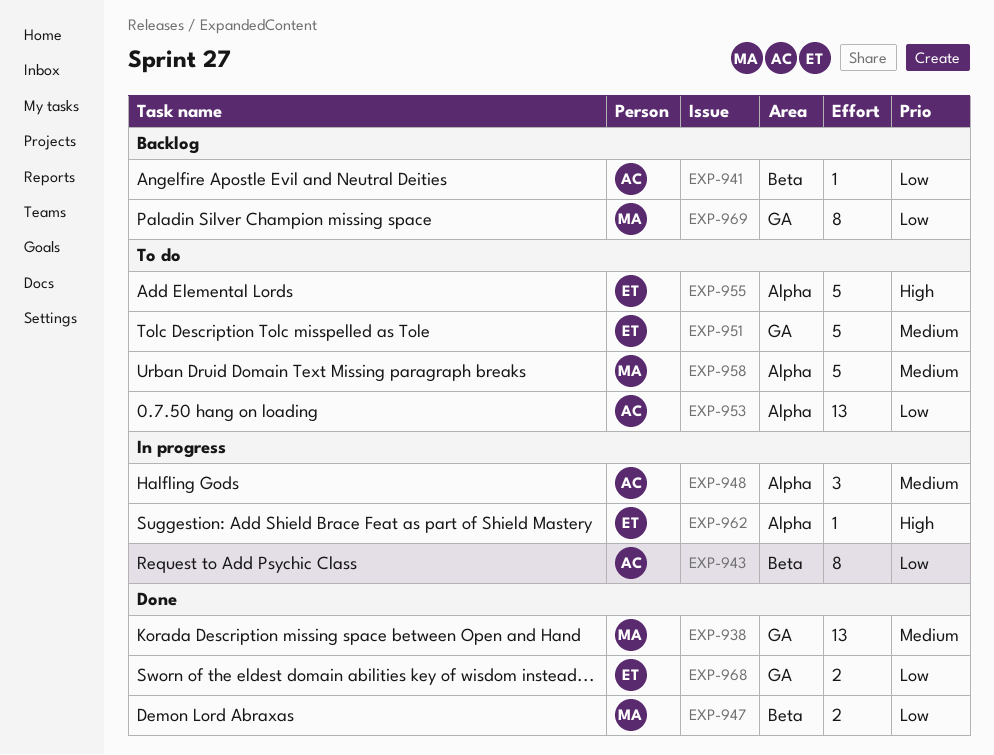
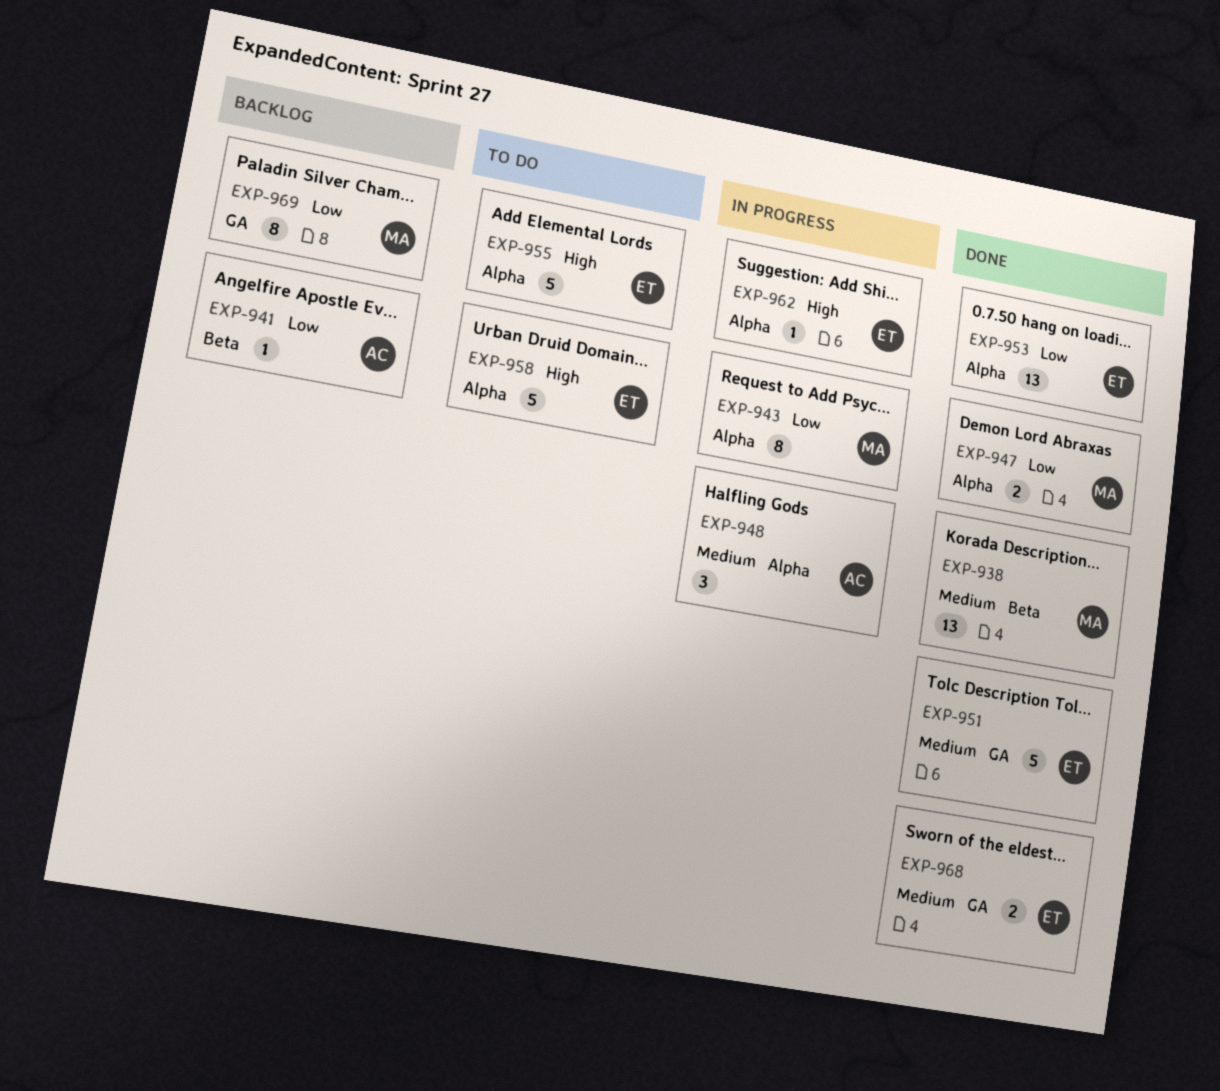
EXP-938, label: GA -> Beta
EXP-943, owner: AC -> MA
EXP-943, label: Beta -> Alpha
EXP-947, label: Beta -> Alpha
EXP-951, status: To do -> Done
EXP-953, status: To do -> Done
EXP-953, owner: AC -> ET
EXP-958, owner: MA -> ET
EXP-958, priority: Medium -> High
EXP-968, priority: Low -> Medium

